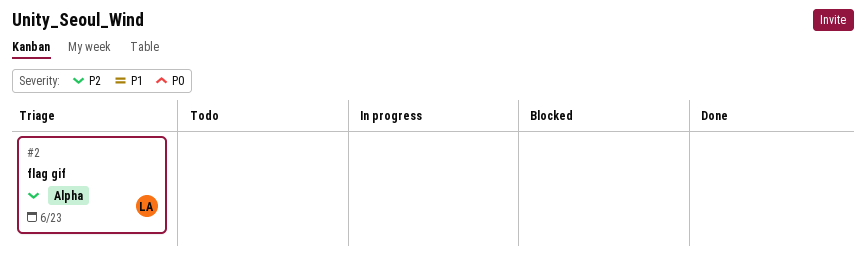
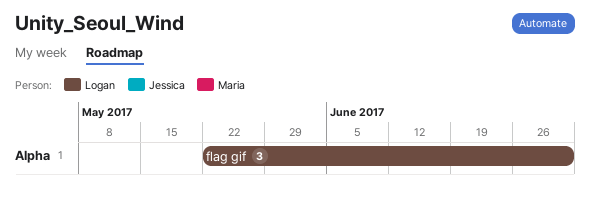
flag gif, due: Jun 23 -> Jun 30

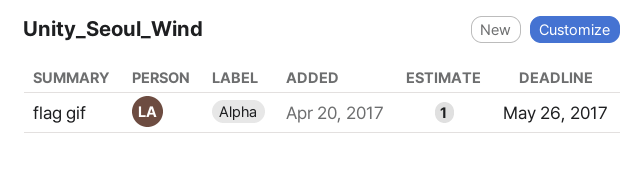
flag gif, estimate: 3 -> 1
flag gif, due: Jun 30 -> May 26

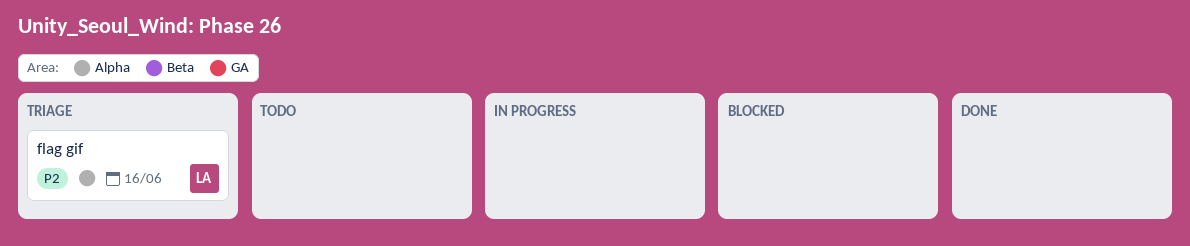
flag gif, due: May 26 -> Jun 16

